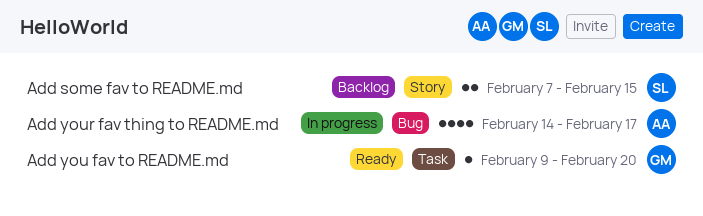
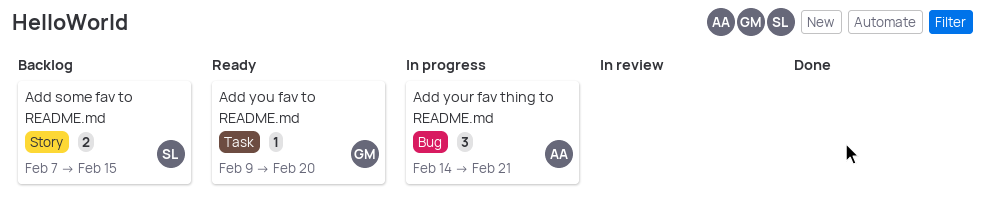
Add your fav thing to README.md, estimate: 4 -> 3
Add your fav thing to README.md, due: Feb 17 -> Feb 21

